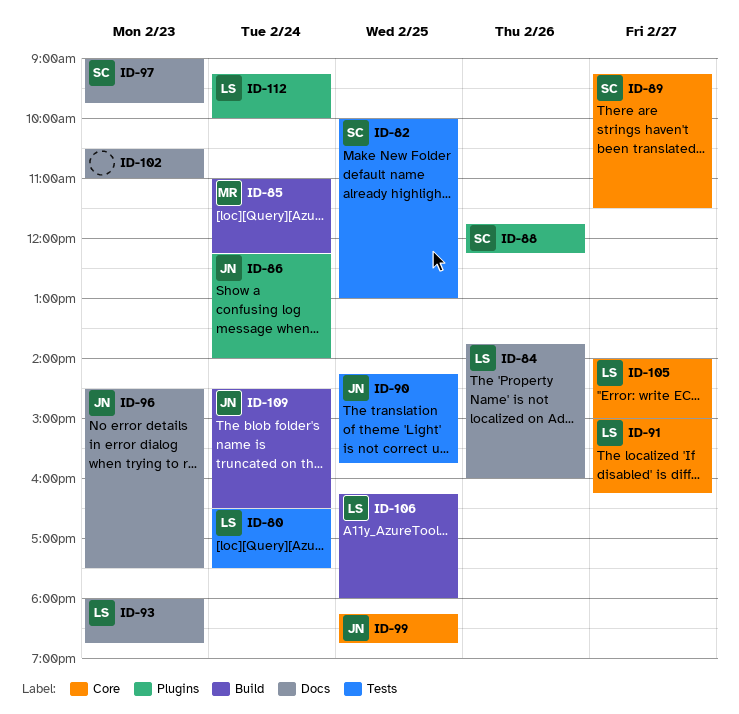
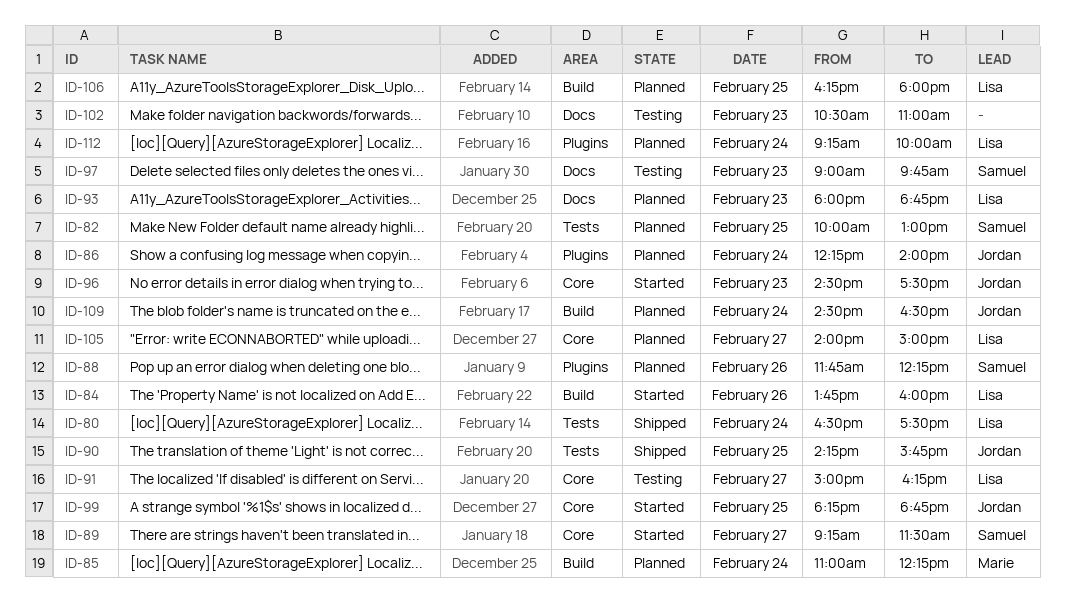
ID-84, label: Docs -> Build
ID-96, label: Docs -> Core

